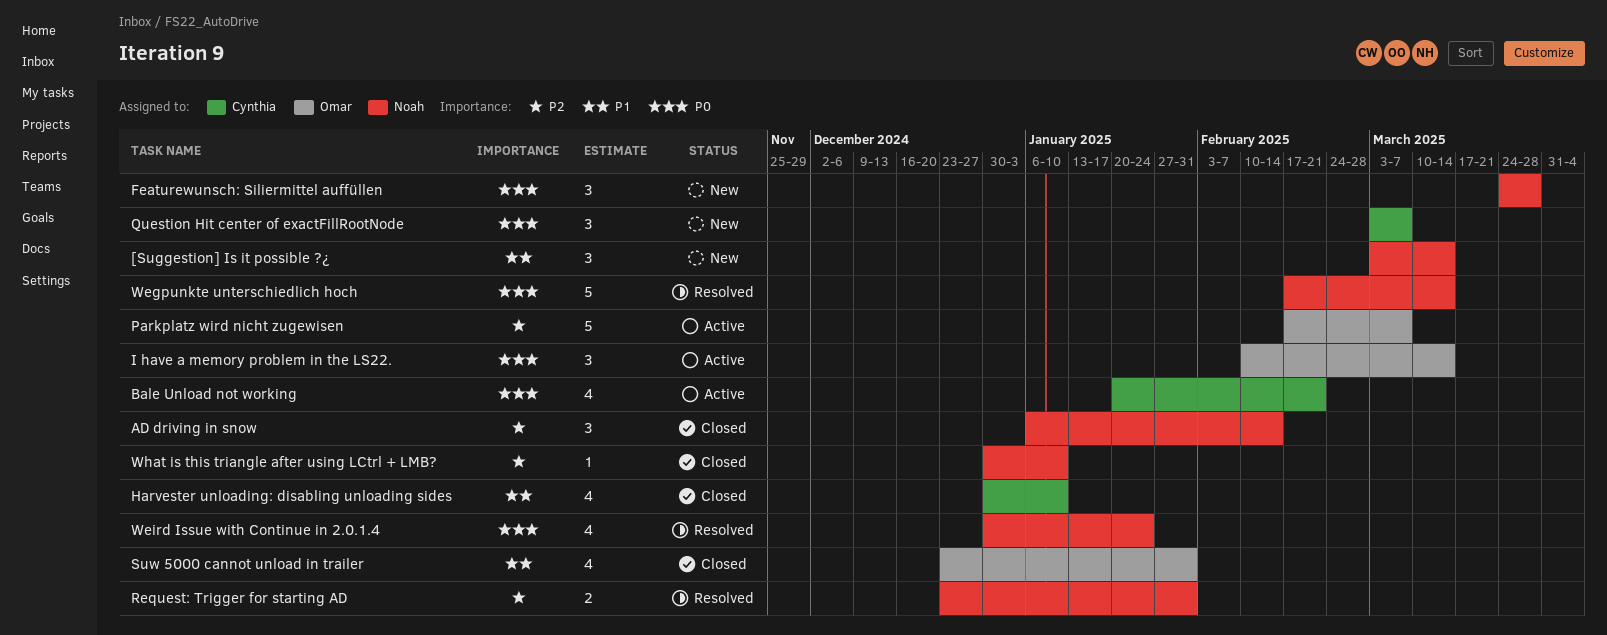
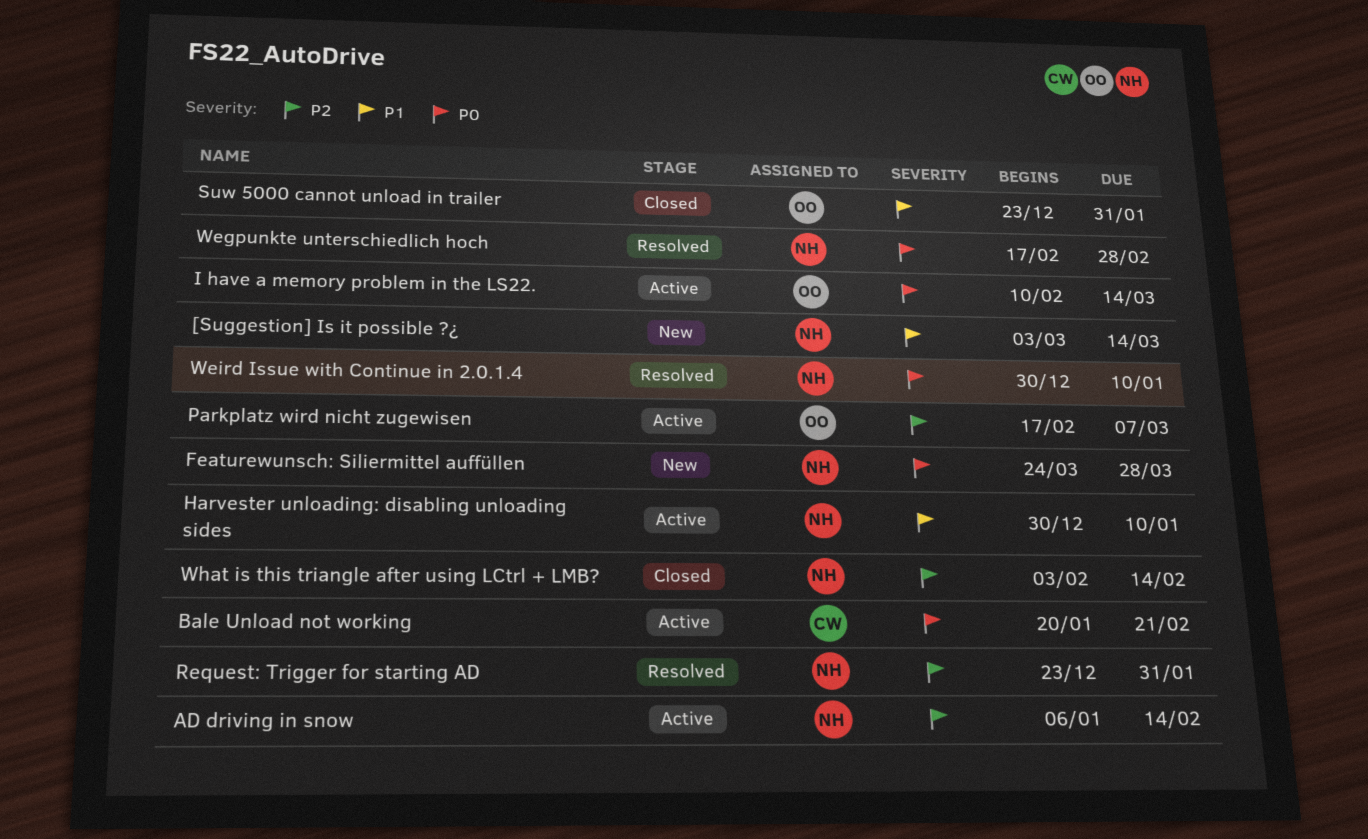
AD driving in snow, status: Closed -> Active
Harvester unloading: disabling unloading sides, status: Closed -> Active
Harvester unloading: disabling unloading sides, owner: Cynthia -> Noah
Question Hit center of exactFillRootNode: present -> none
Wegpunkte unterschiedlich hoch, due: Mar 14 -> Feb 28
Weird Issue with Continue in 2.0.1.4, due: Jan 24 -> Jan 10
What is this triangle after using LCtrl + LMB?, start: Dec 30 -> Feb 3
What is this triangle after using LCtrl + LMB?, due: Jan 10 -> Feb 14

